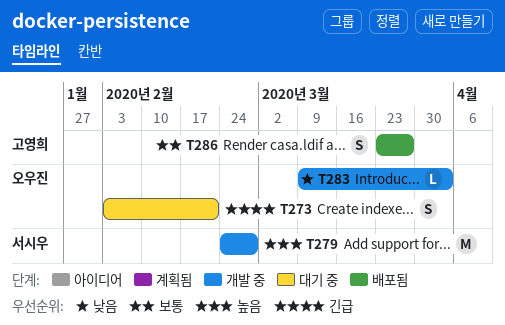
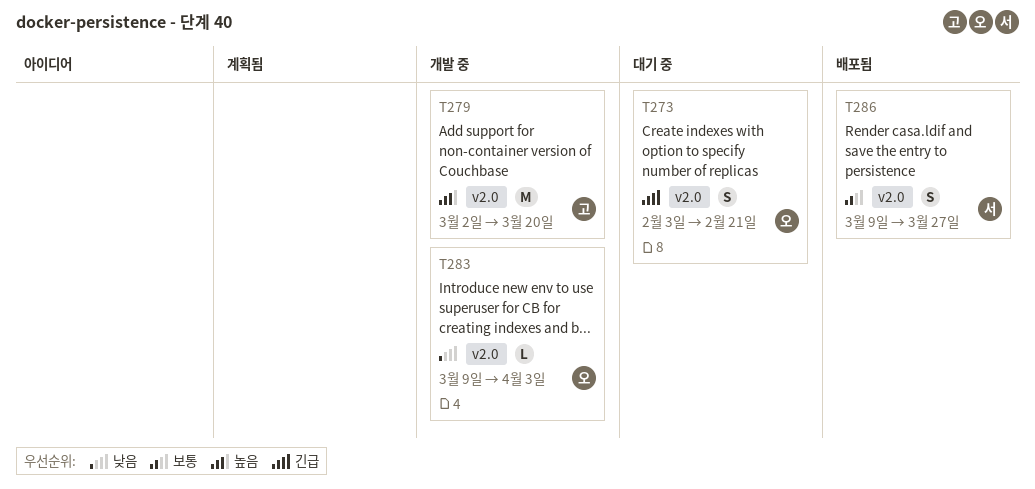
T279, owner: 서시우 -> 고영희
T279, start: Feb 24 -> Mar 2
T279, due: Feb 28 -> Mar 20
T286, owner: 고영희 -> 서시우
T286, start: Mar 23 -> Mar 9

